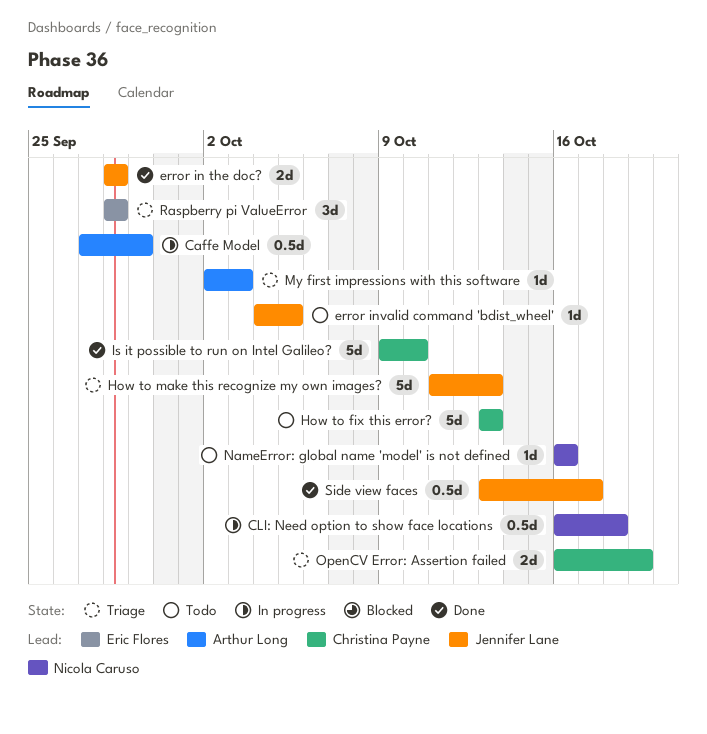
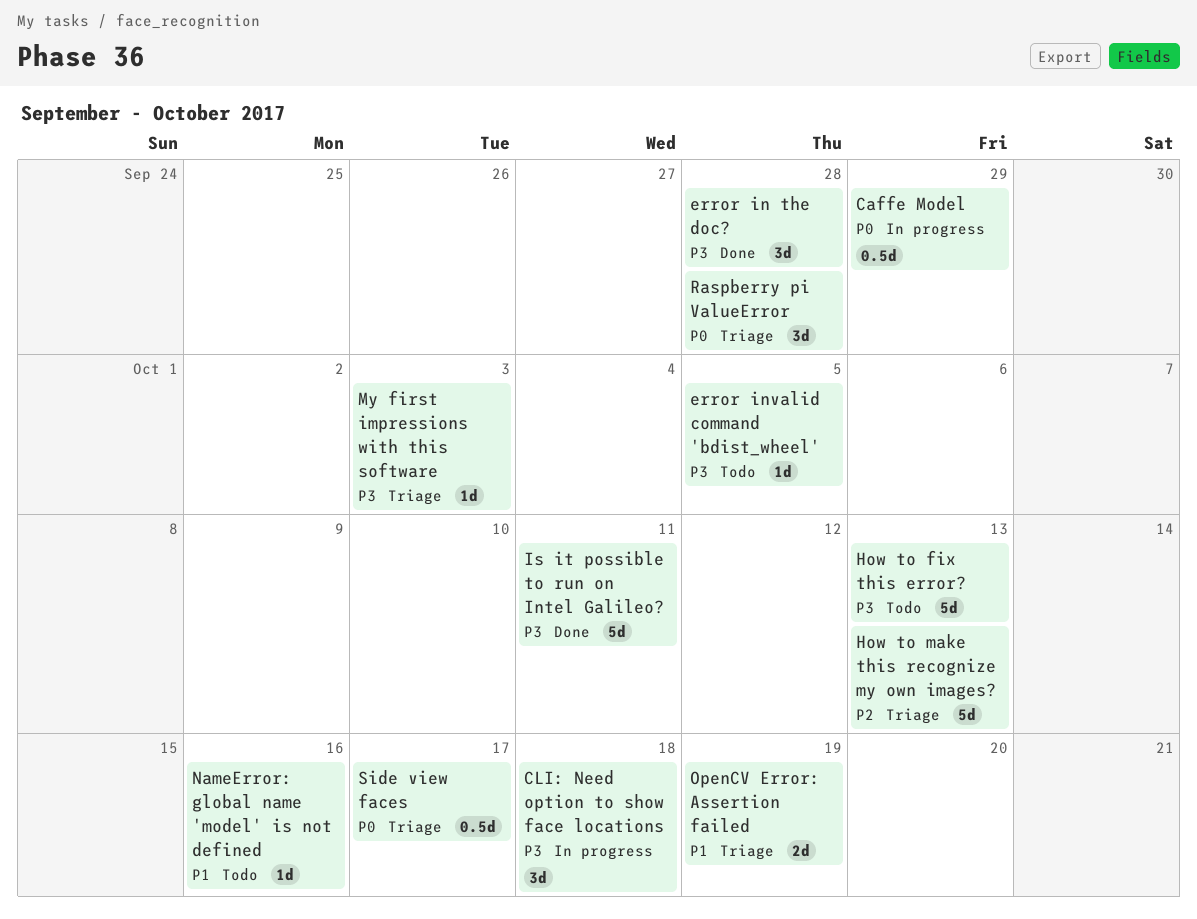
CLI: Need option to show face locations, estimate: 0.5d -> 3d
error in the doc?, estimate: 2d -> 3d
Is it possible to run on Intel Galileo?, due: Oct 10 -> Oct 11
Side view faces, status: Done -> Triage

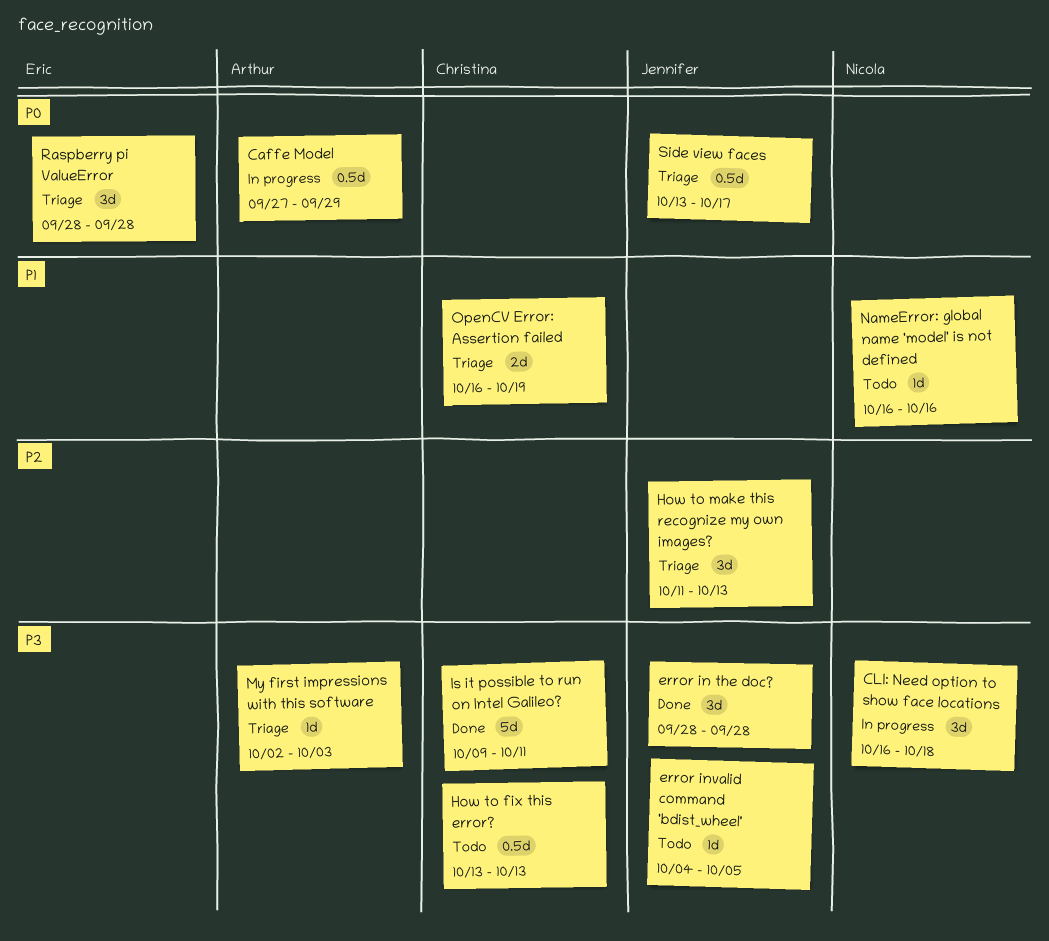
How to fix this error?, estimate: 5d -> 0.5d
How to make this recognize my own images?, estimate: 5d -> 3d

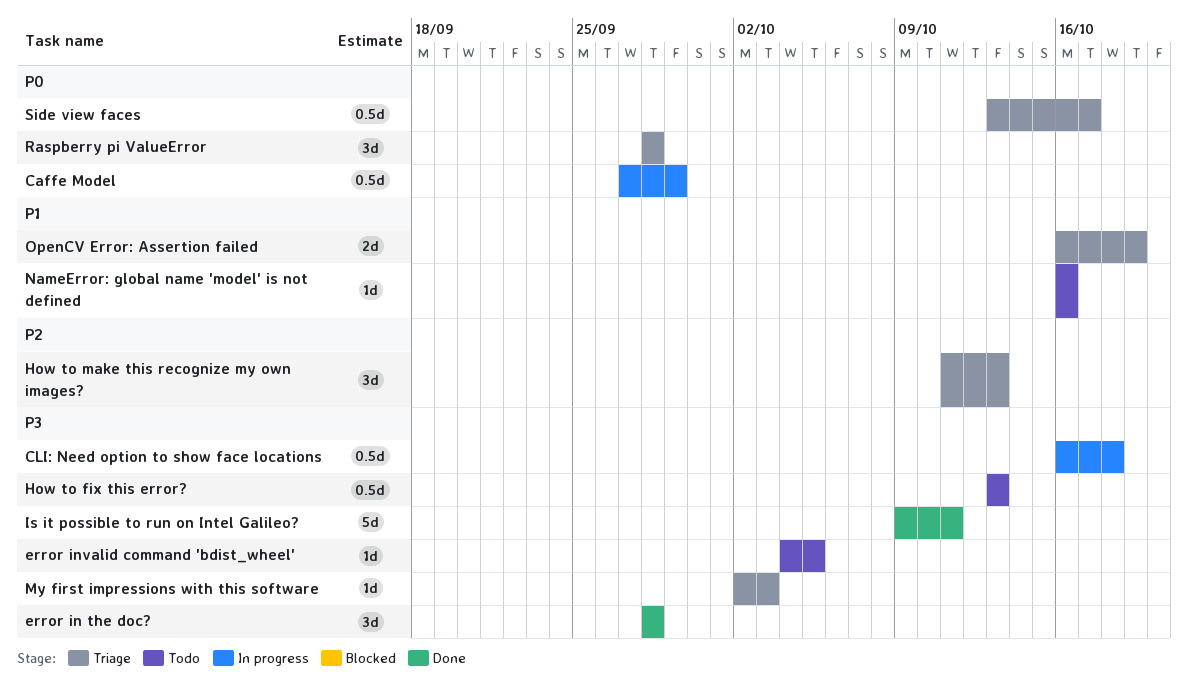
CLI: Need option to show face locations, estimate: 3d -> 0.5d

